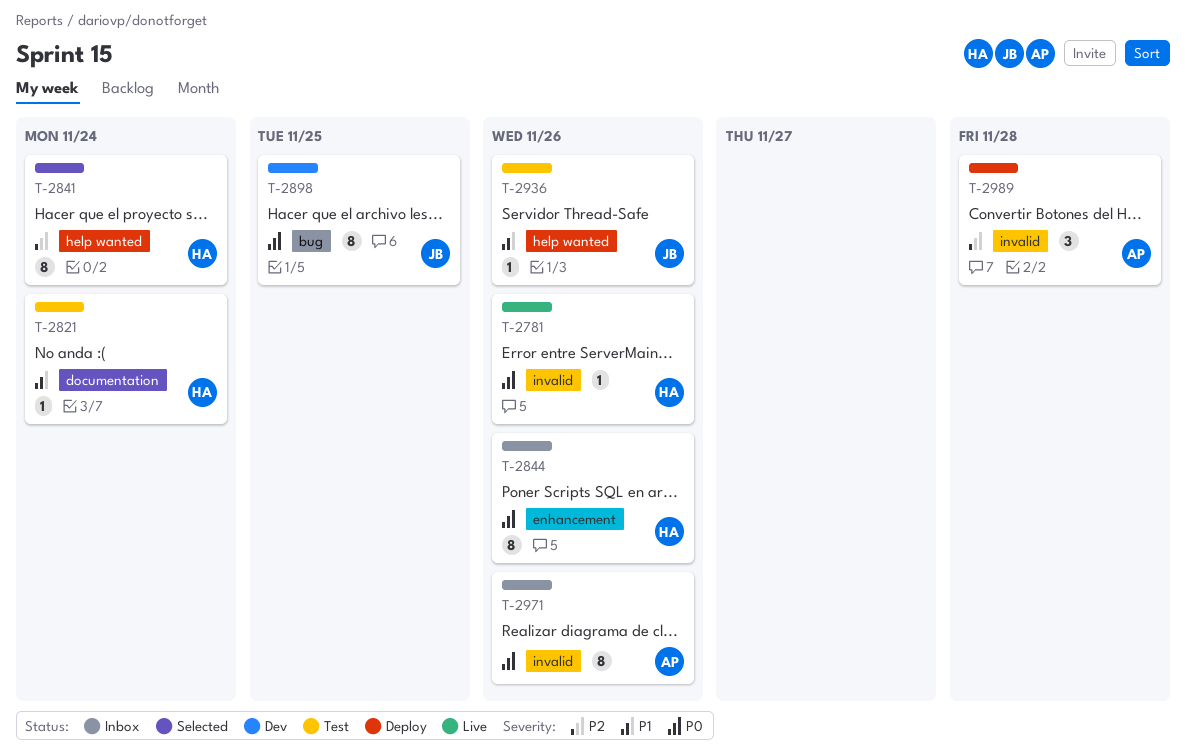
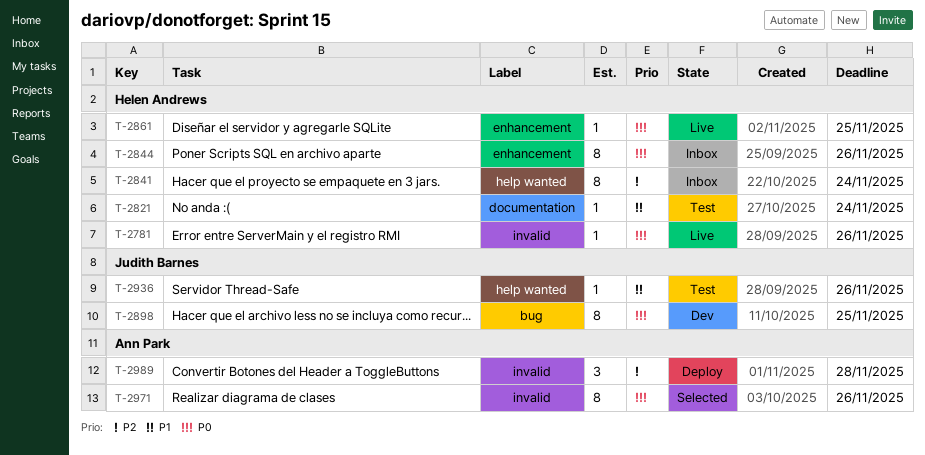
T-2841, status: Selected -> Inbox
T-2861: none -> present
T-2971, status: Inbox -> Selected

